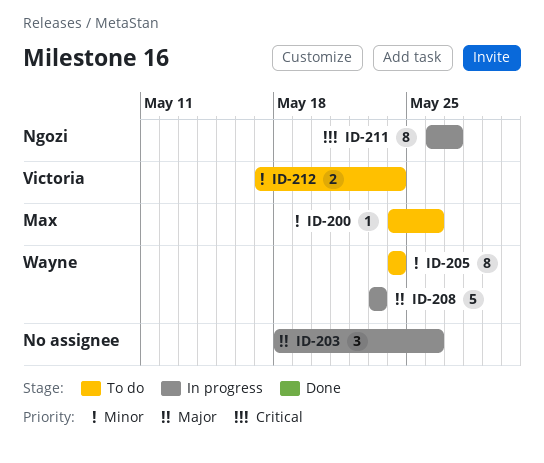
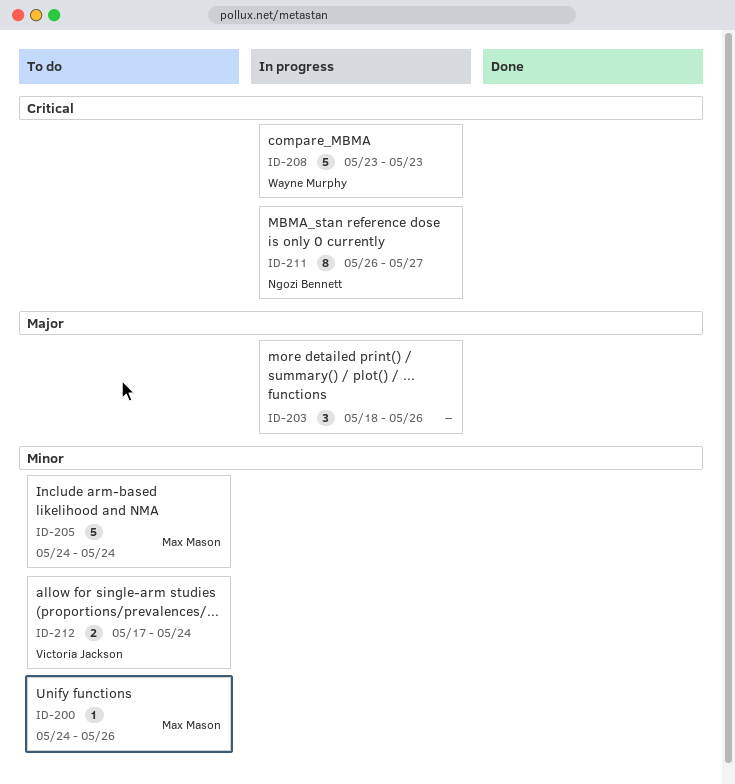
ID-205, owner: Wayne Murphy -> Max Mason
ID-205, estimate: 8 -> 5
ID-208, priority: Major -> Critical

